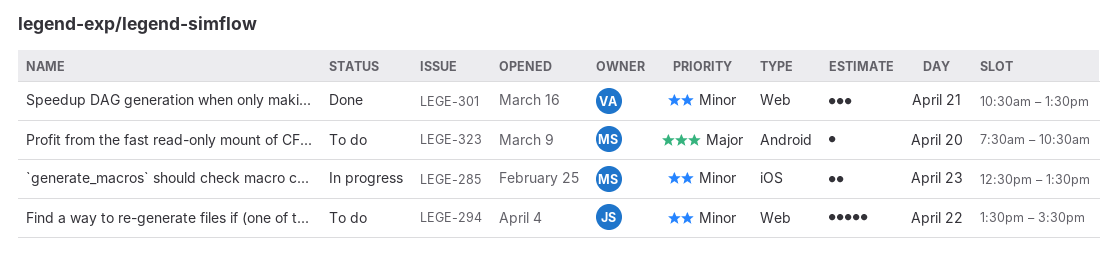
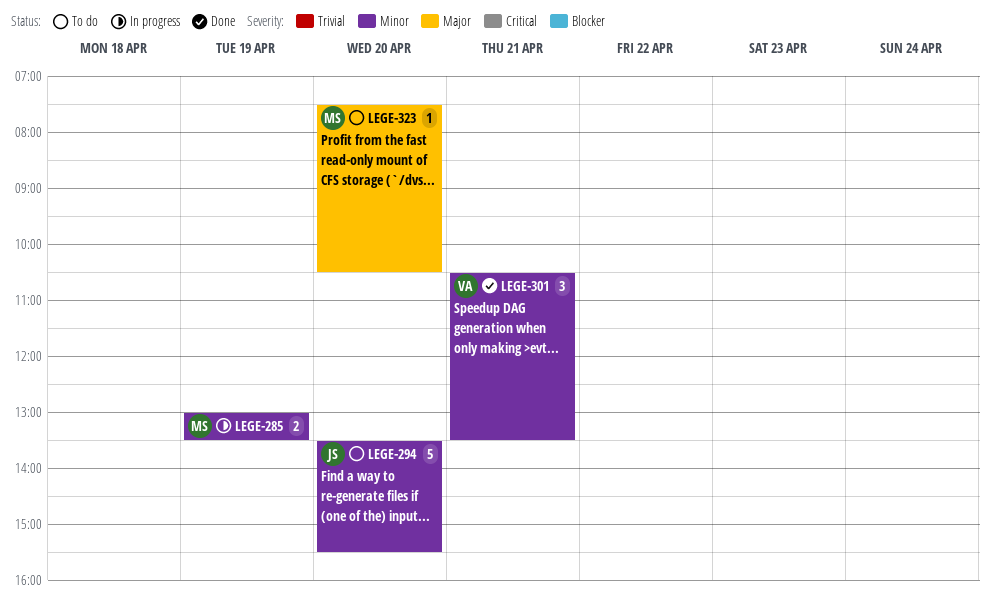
LEGE-285, day: Apr 23 -> Apr 19
LEGE-285, begins: 12:30 -> 13:00
LEGE-294, day: Apr 22 -> Apr 20

